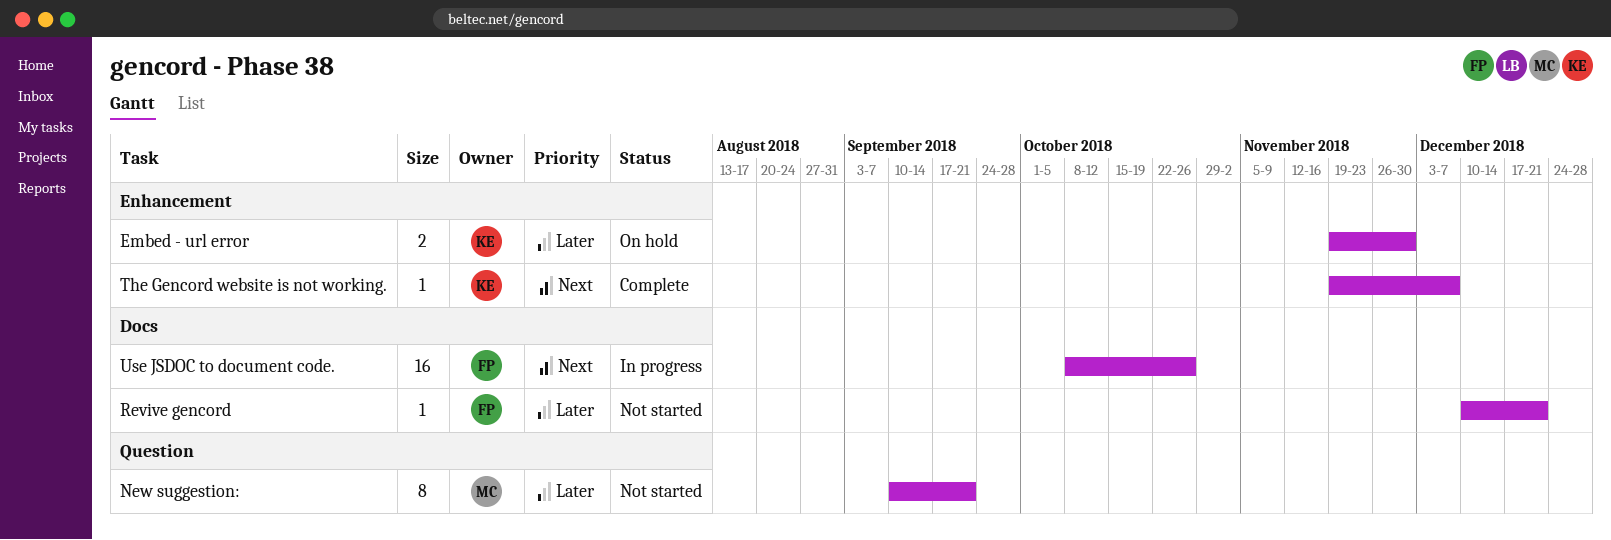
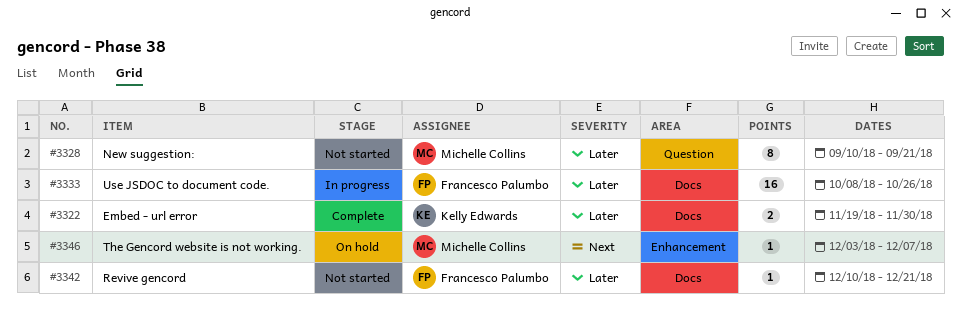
Embed - url error, status: On hold -> Complete
Embed - url error, label: Enhancement -> Docs
The Gencord website is not working., status: Complete -> On hold
The Gencord website is not working., owner: Kelly Edwards -> Michelle Collins
The Gencord website is not working., start: Nov 19 -> Dec 3
Use JSDOC to document code., priority: Next -> Later

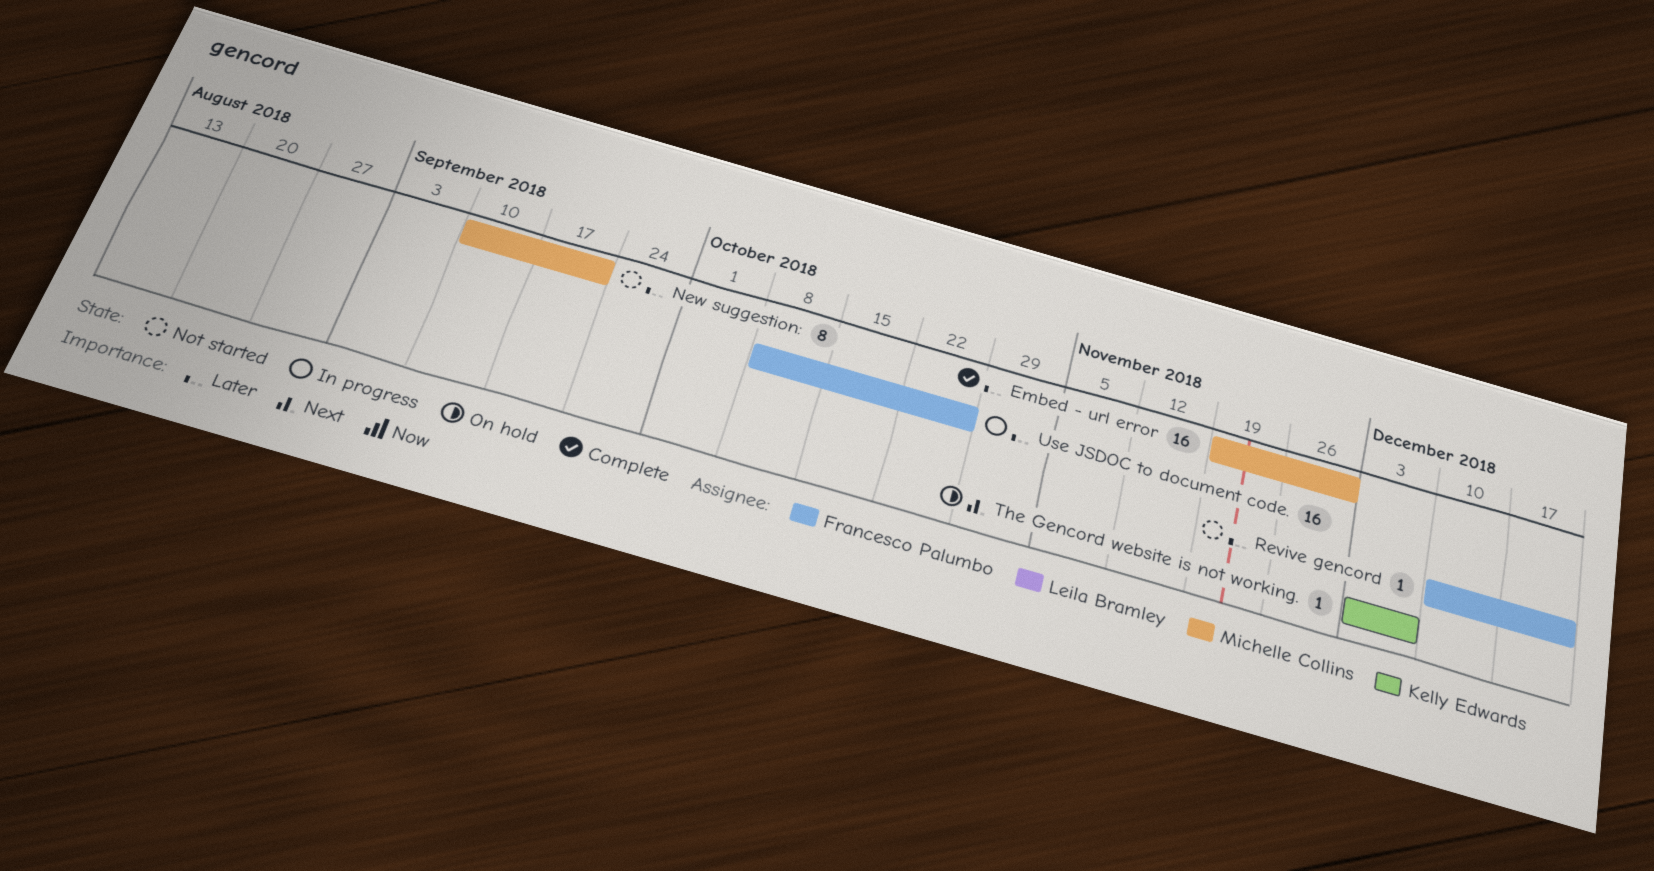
Embed - url error, owner: Kelly Edwards -> Michelle Collins
Embed - url error, estimate: 2 -> 16
The Gencord website is not working., owner: Michelle Collins -> Kelly Edwards

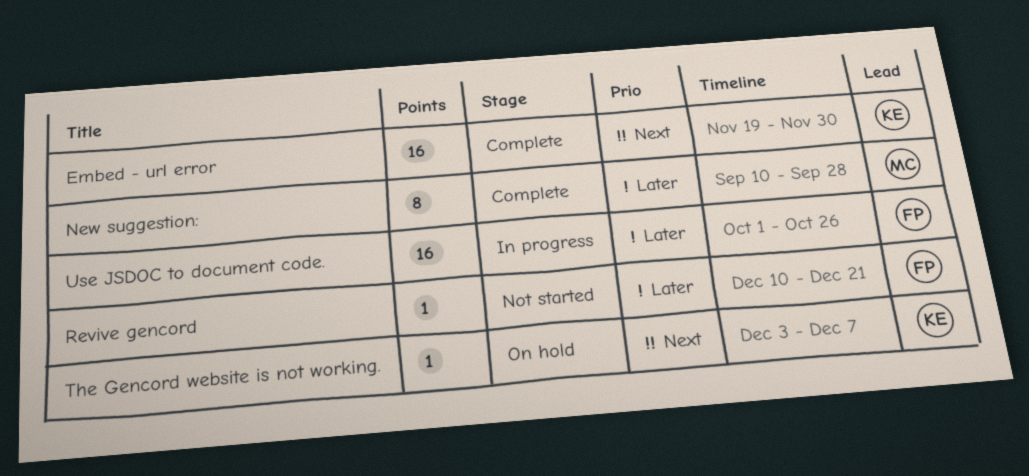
Embed - url error, owner: Michelle Collins -> Kelly Edwards
Embed - url error, priority: Later -> Next
New suggestion:, status: Not started -> Complete
New suggestion:, due: Sep 21 -> Sep 28
Use JSDOC to document code., start: Oct 8 -> Oct 1

